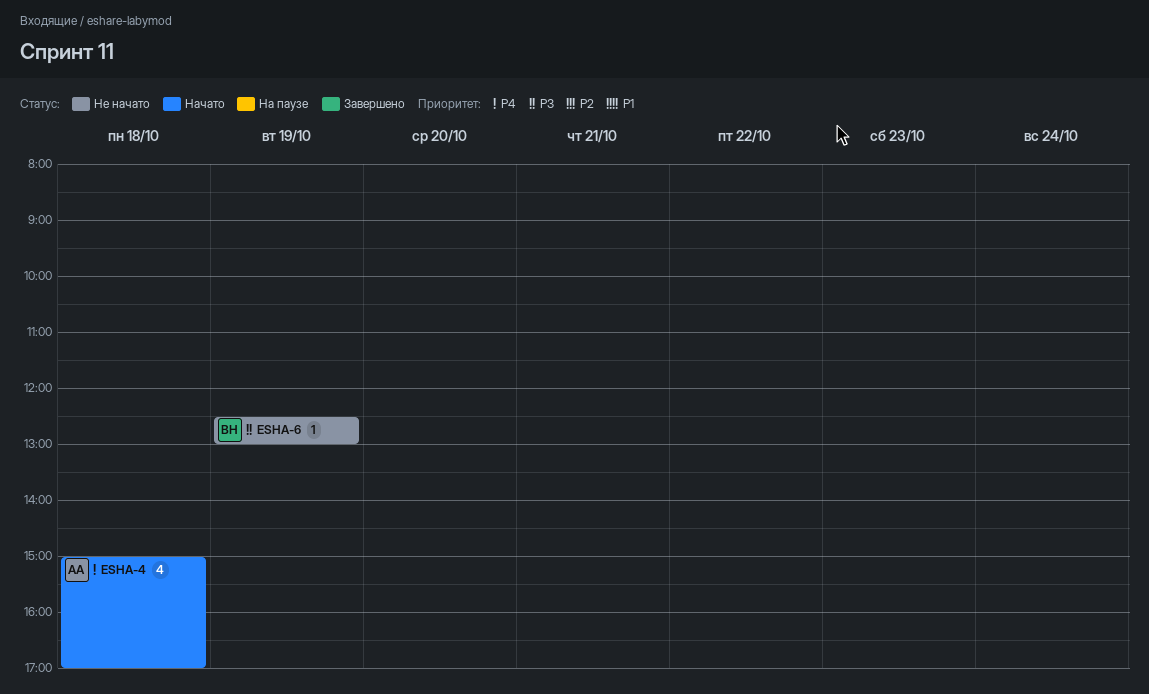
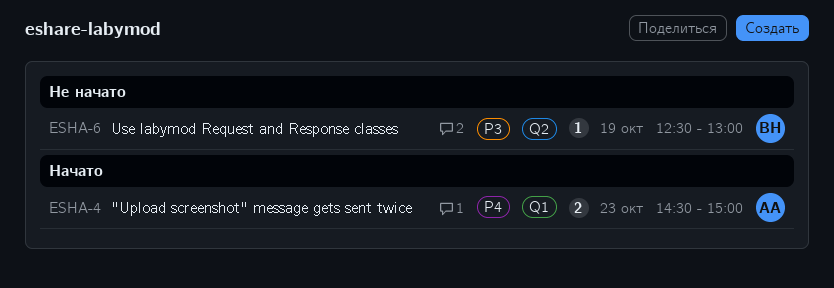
ESHA-4, estimate: 4 -> 2
ESHA-4, day: Oct 18 -> Oct 23
ESHA-4, begins: 15:00 -> 14:30
ESHA-4, ends: 17:00 -> 15:00

